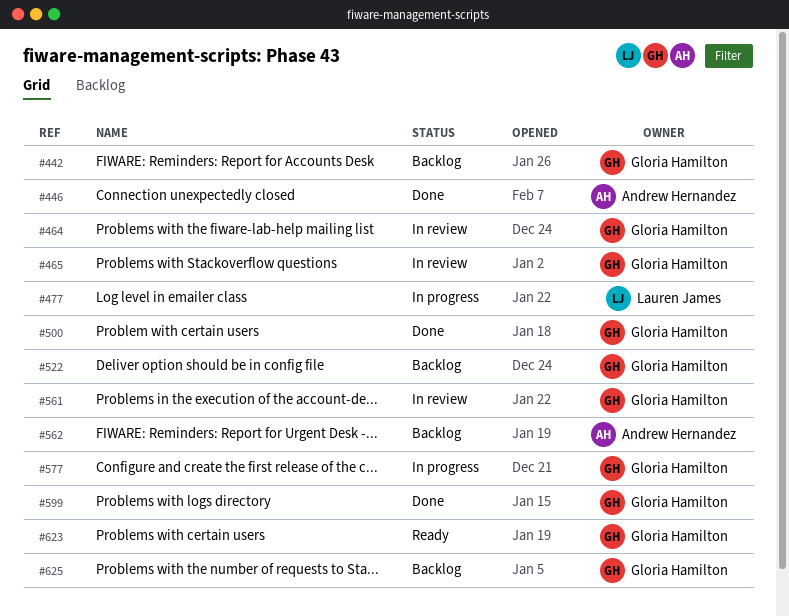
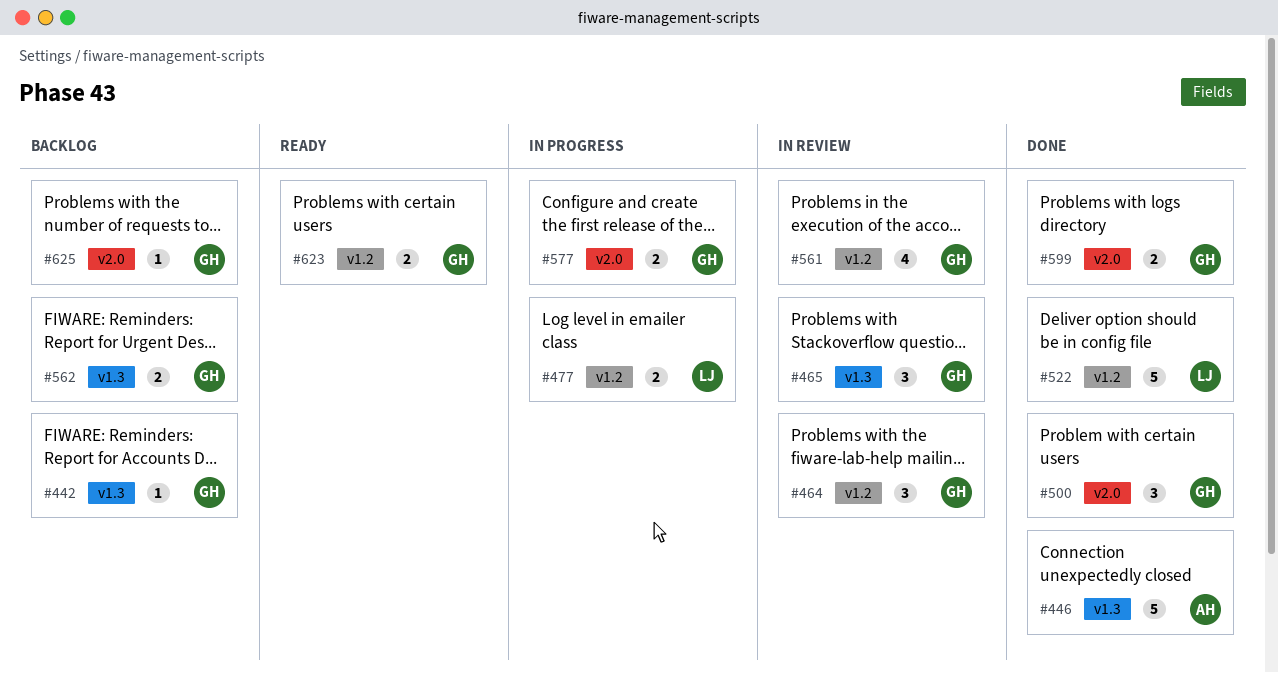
#522, status: Backlog -> Done
#522, owner: Gloria Hamilton -> Lauren James
#562, owner: Andrew Hernandez -> Gloria Hamilton

